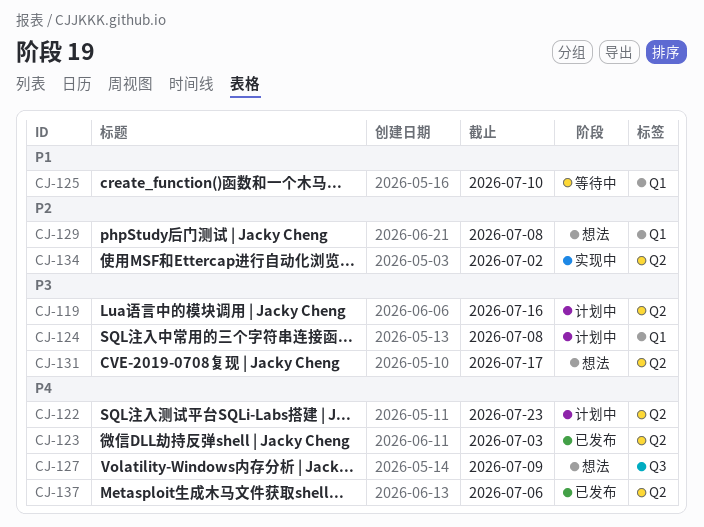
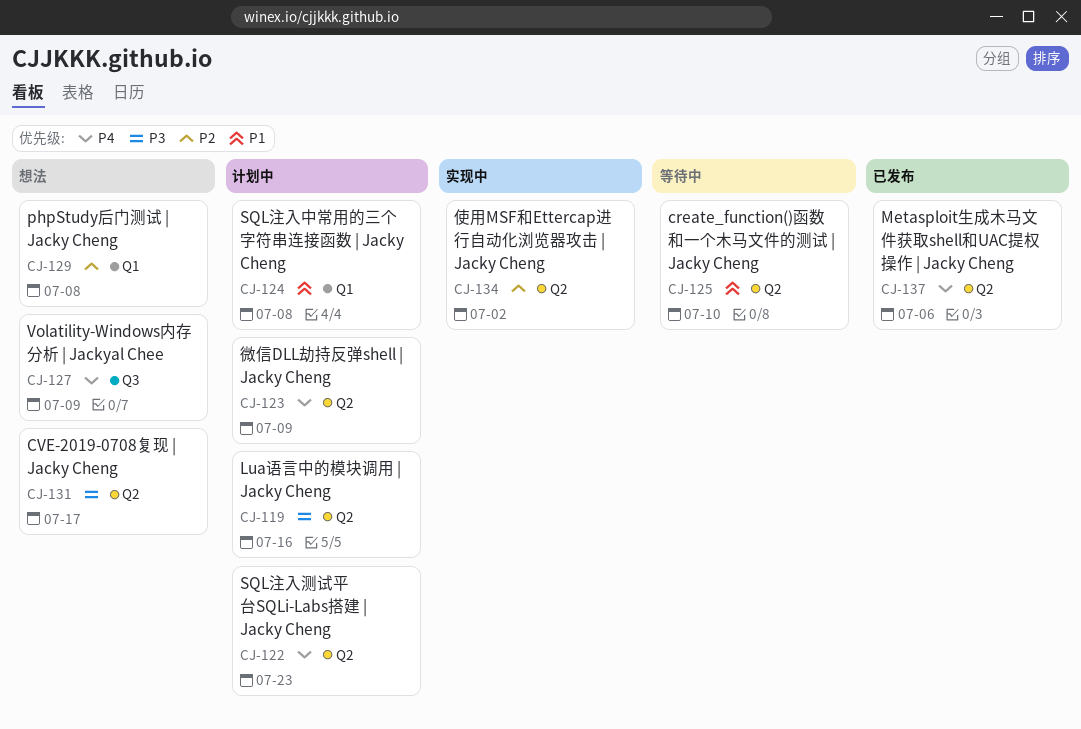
CJ-123, status: 已发布 -> 计划中
CJ-123, due: Jul 3 -> Jul 9
CJ-124, priority: P3 -> P1
CJ-125, label: Q1 -> Q2

